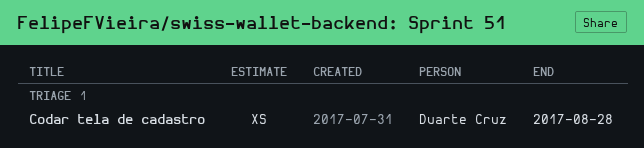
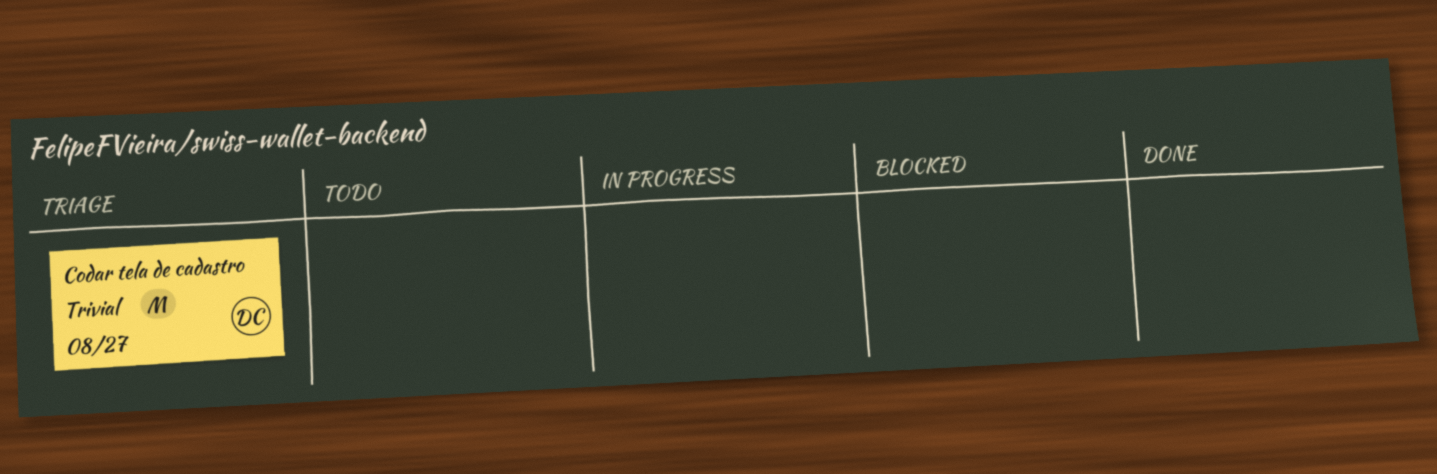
Codar tela de cadastro, estimate: XS -> M
Codar tela de cadastro, due: Aug 28 -> Aug 27

